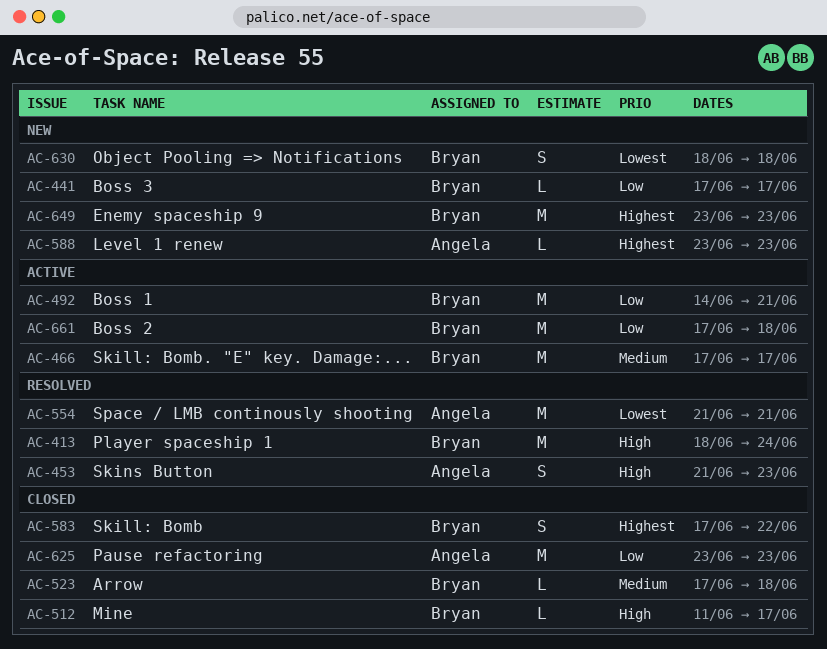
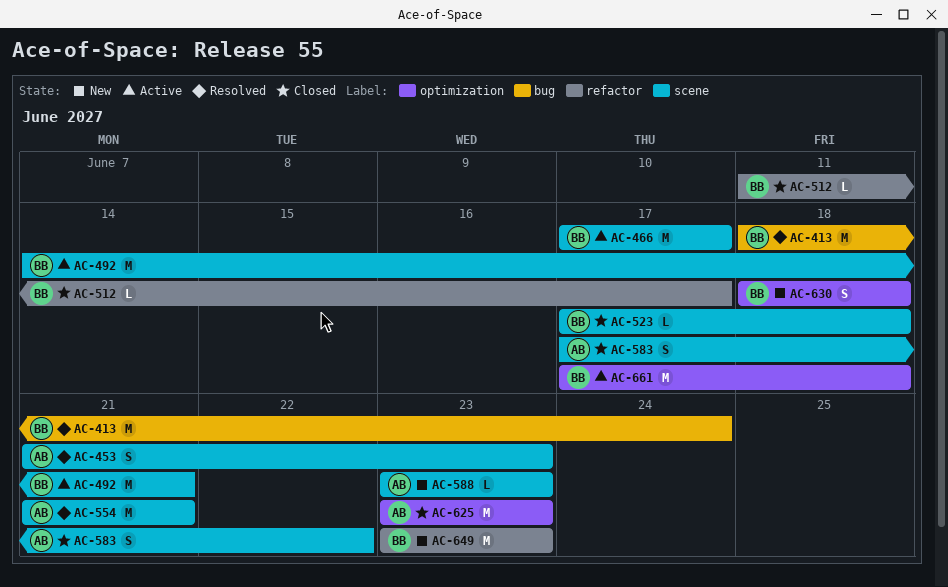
AC-441: present -> none
AC-583, owner: Bryan -> Angela

